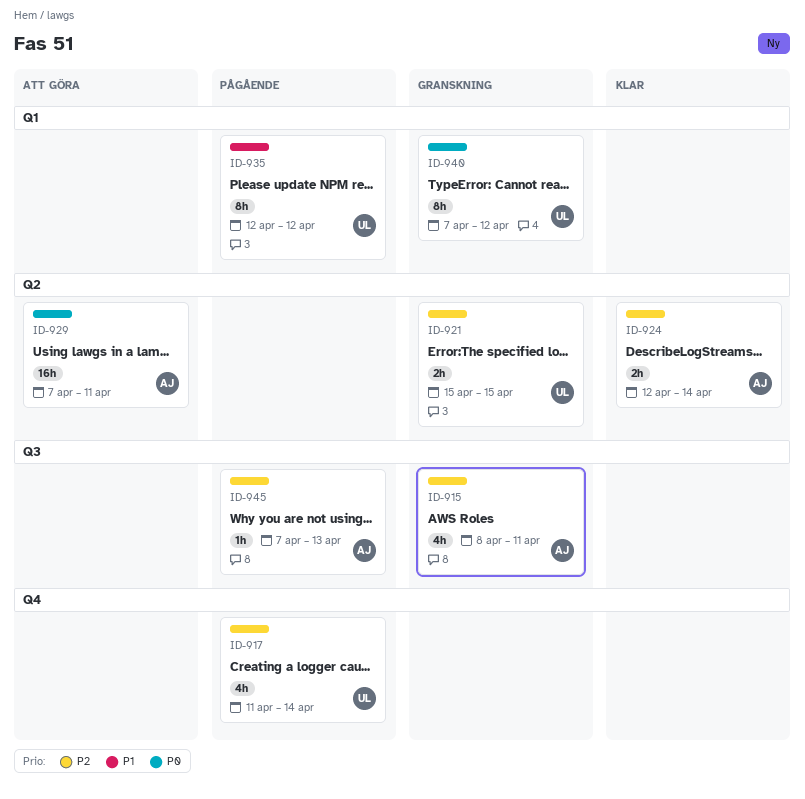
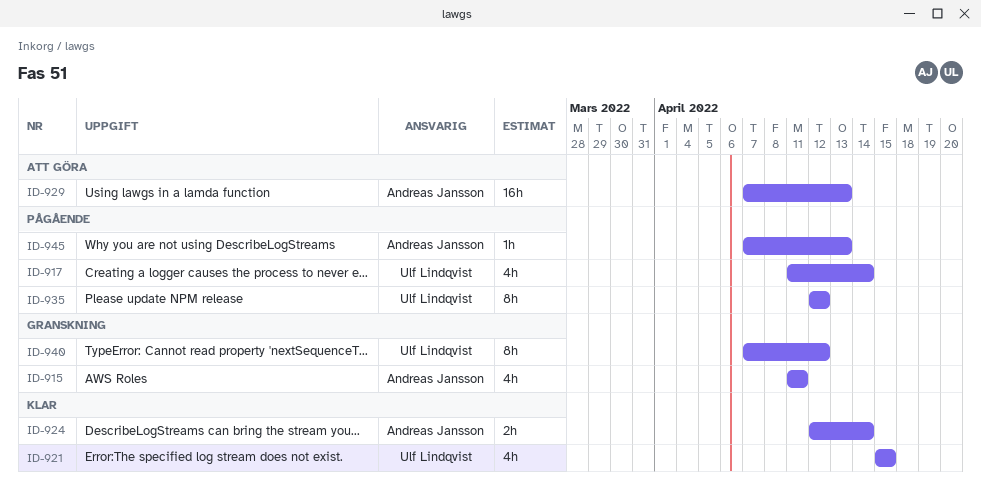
ID-915, start: Apr 8 -> Apr 11
ID-921, status: Granskning -> Klar
ID-921, estimate: 2h -> 4h
ID-929, due: Apr 11 -> Apr 13

